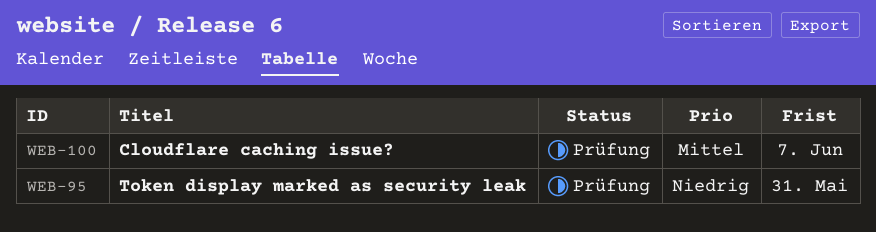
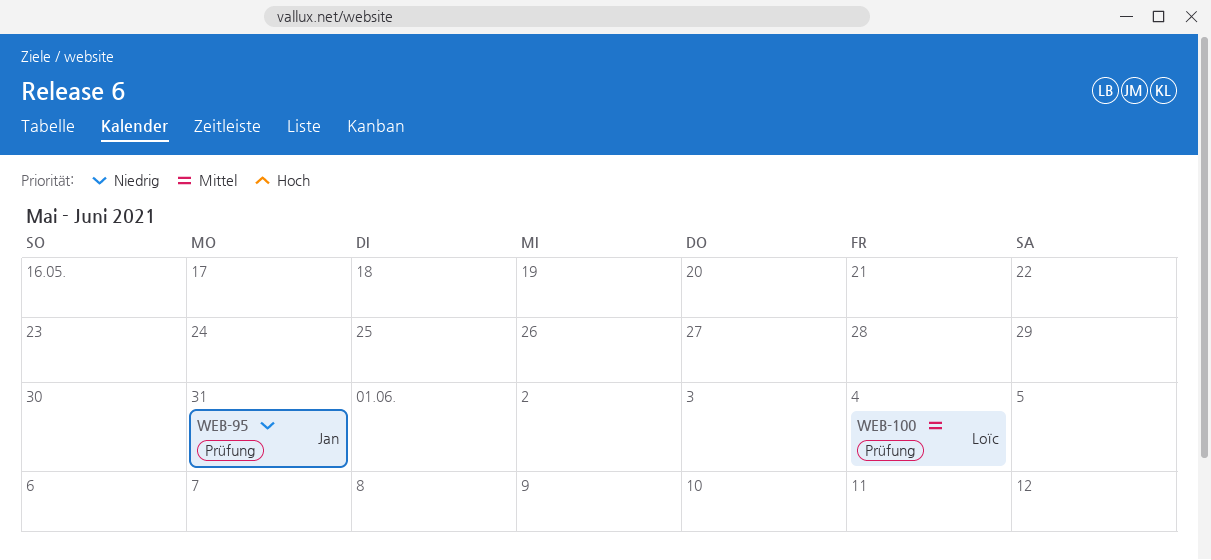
WEB-100, due: Jun 7 -> Jun 4

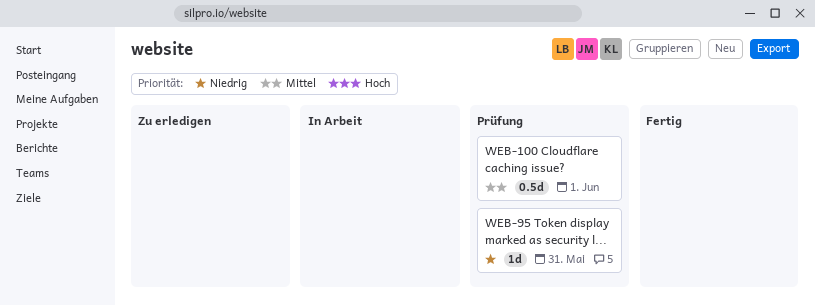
WEB-100, due: Jun 4 -> Jun 1

